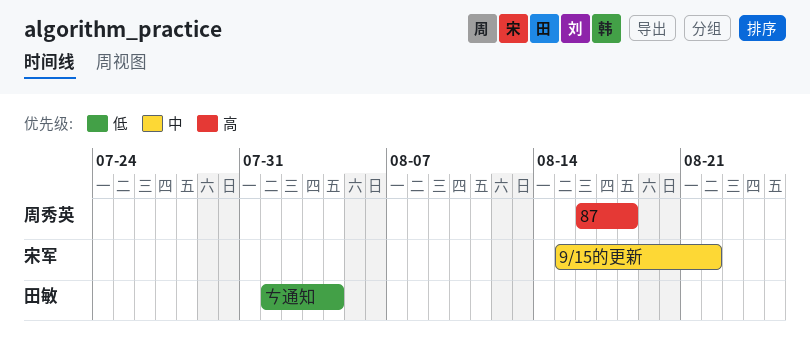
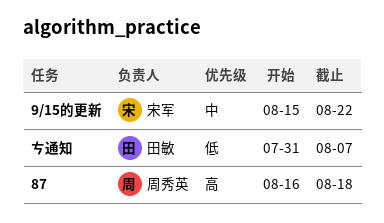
ㄘ通知, start: Aug 1 -> Jul 31
ㄘ通知, due: Aug 4 -> Aug 7

